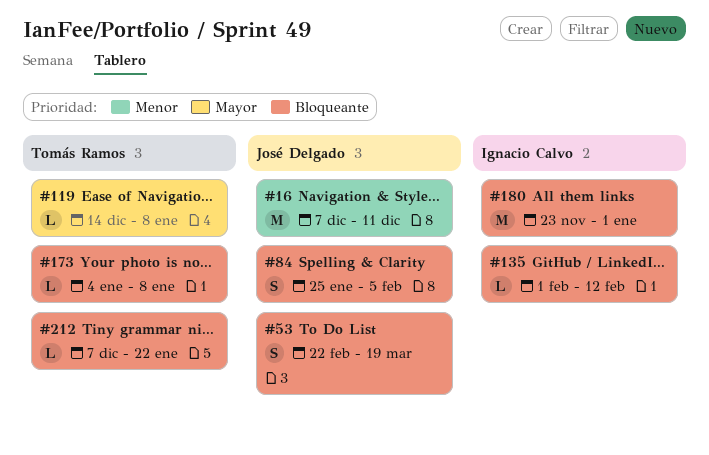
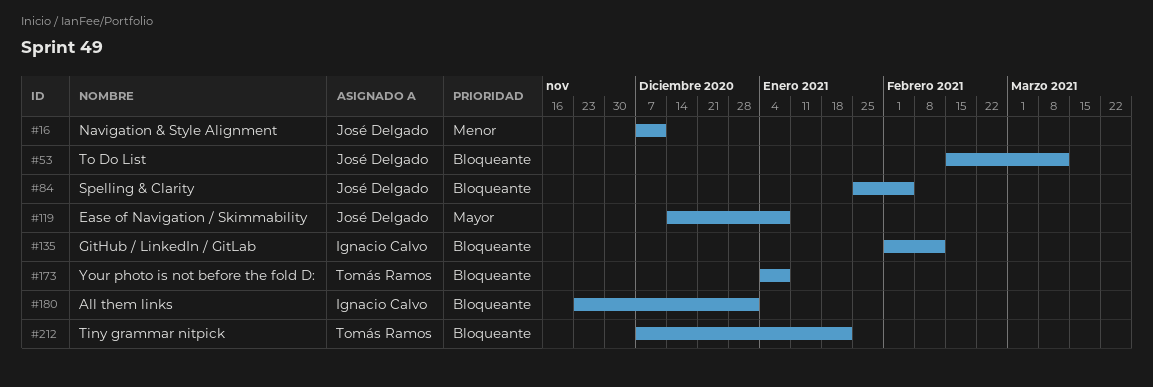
#53, start: Feb 22 -> Feb 15
#53, due: Mar 19 -> Mar 12
#119, owner: Tomás Ramos -> José Delgado

